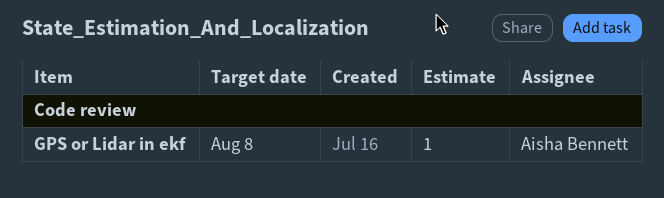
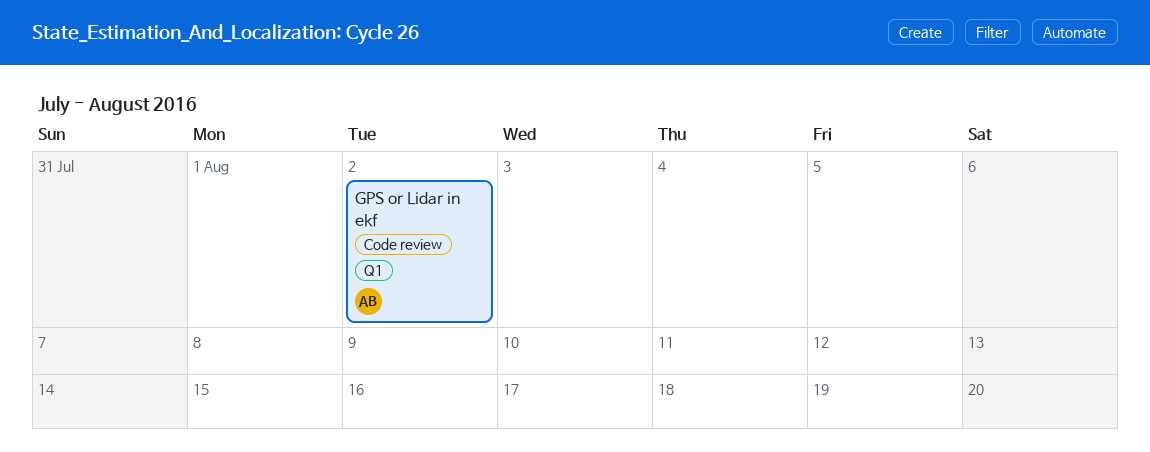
GPS or Lidar in ekf, due: Aug 8 -> Aug 2

